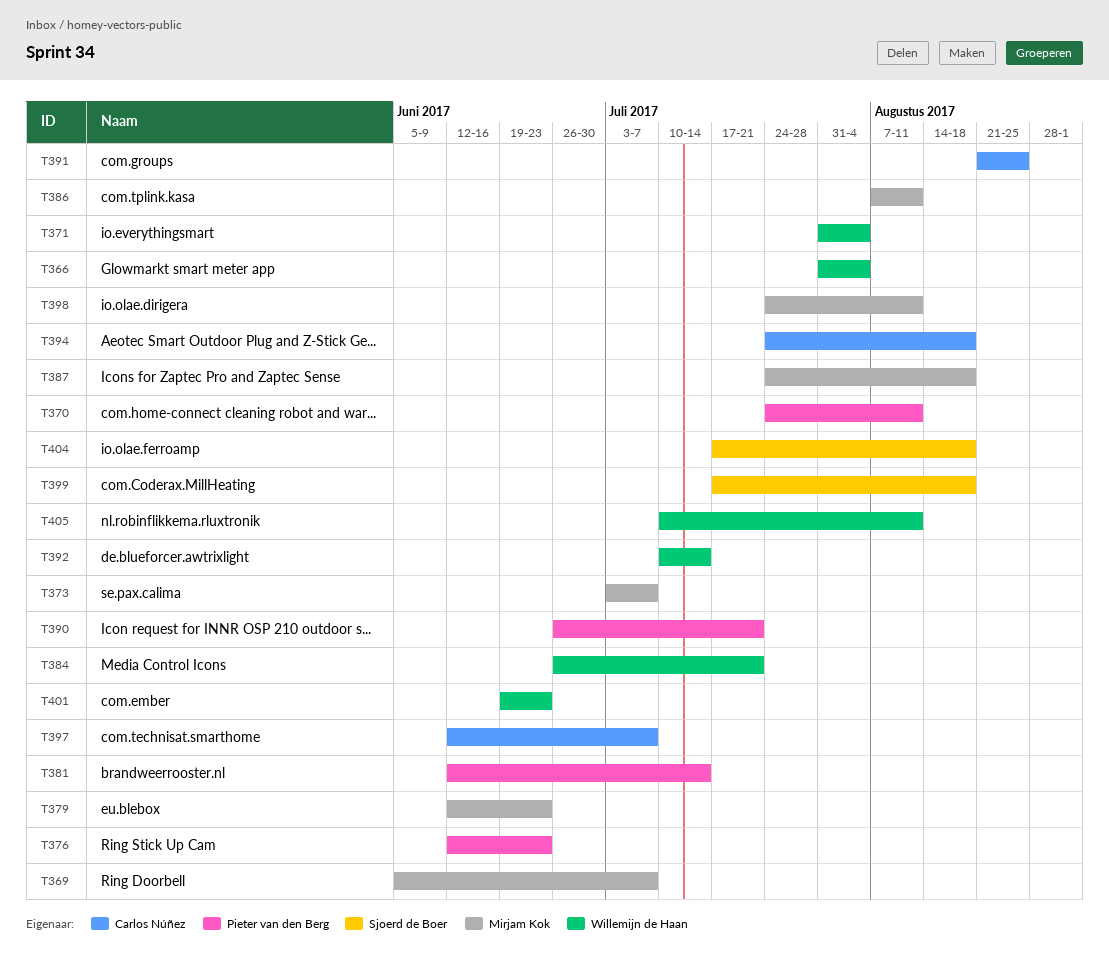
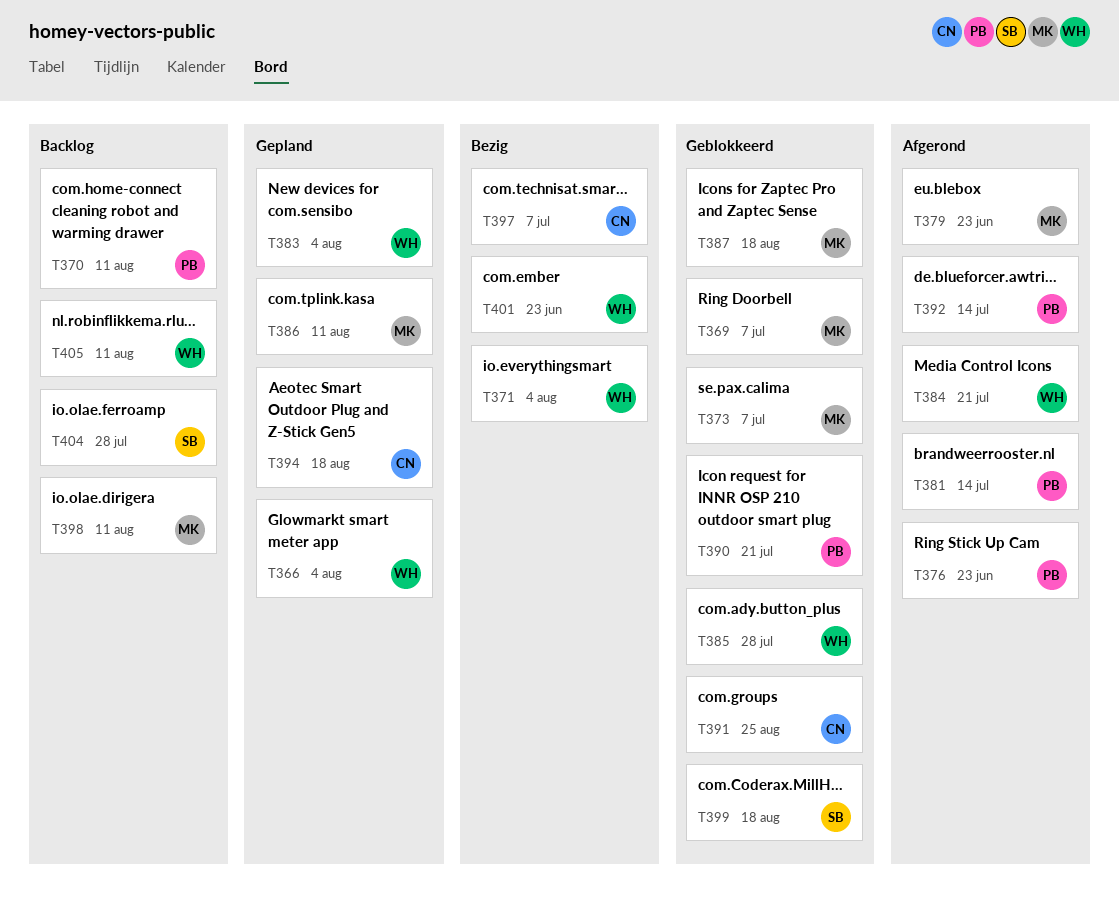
T383: none -> present
T385: none -> present
T392, owner: Willemijn de Haan -> Pieter van den Berg
T404, due: Aug 18 -> Jul 28

